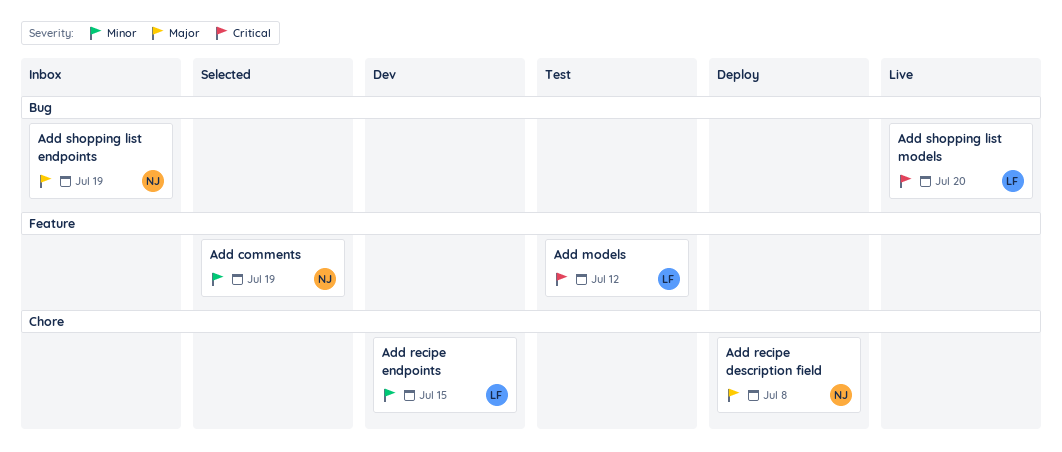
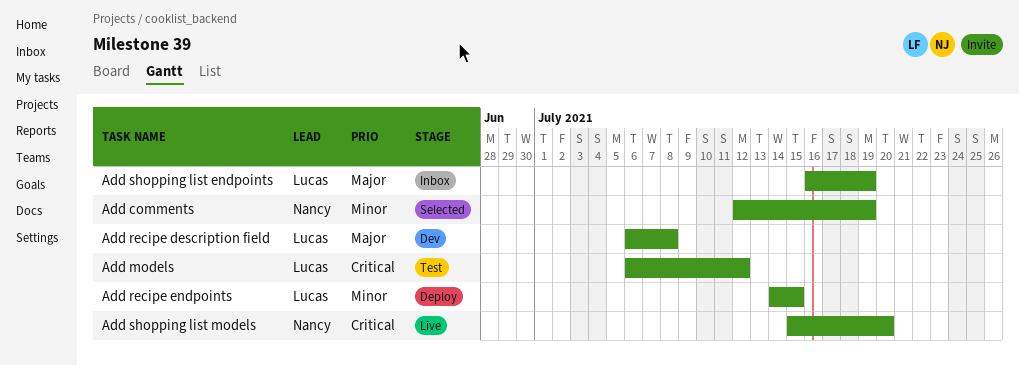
Add recipe description field, status: Deploy -> Dev
Add recipe description field, owner: Nancy -> Lucas
Add recipe endpoints, status: Dev -> Deploy
Add shopping list endpoints, owner: Nancy -> Lucas
Add shopping list models, owner: Lucas -> Nancy

